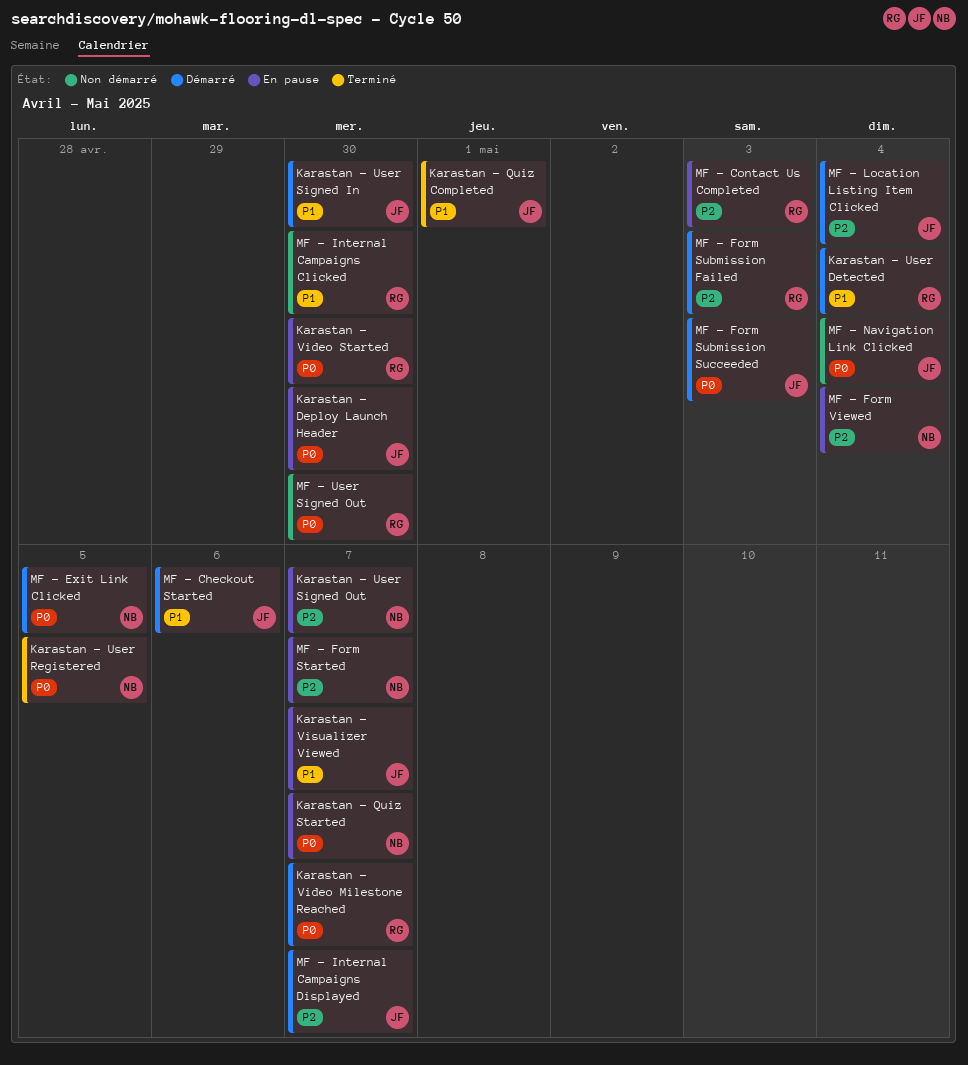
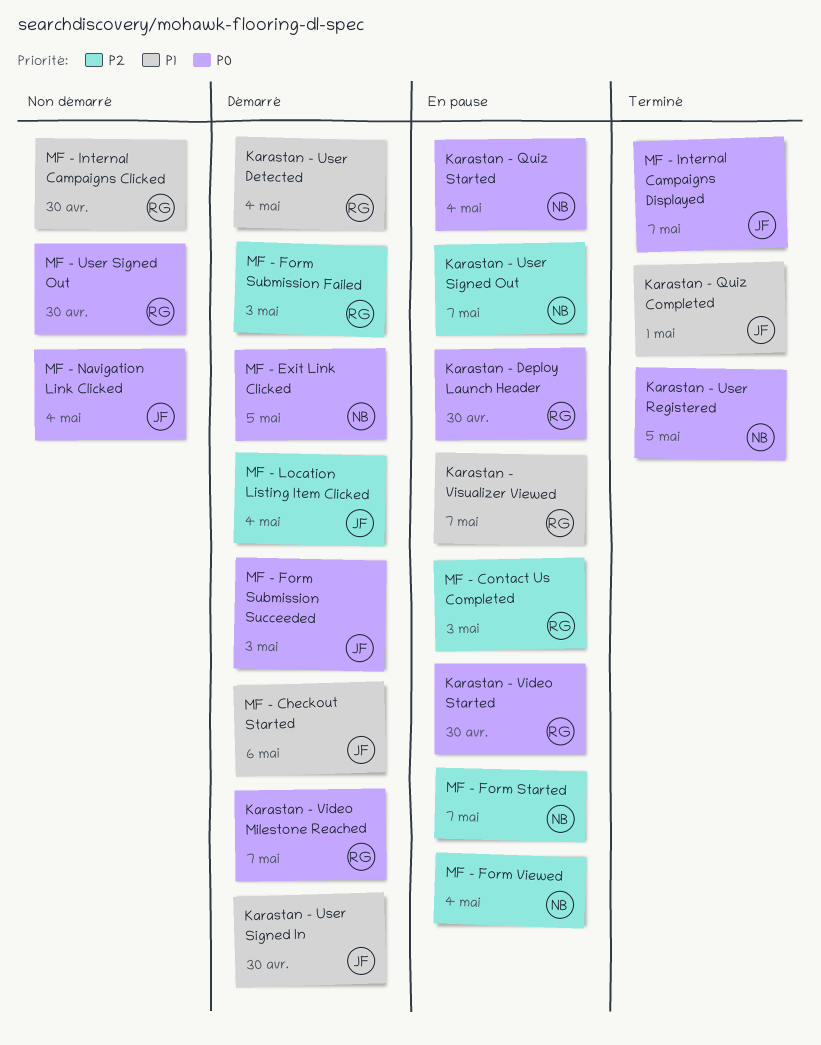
Karastan - Deploy Launch Header, owner: JF -> RG
Karastan - Quiz Started, due: May 7 -> May 4
Karastan - Visualizer Viewed, owner: JF -> RG
MF - Internal Campaigns Displayed, status: Démarré -> Terminé
MF - Internal Campaigns Displayed, priority: P2 -> P0

